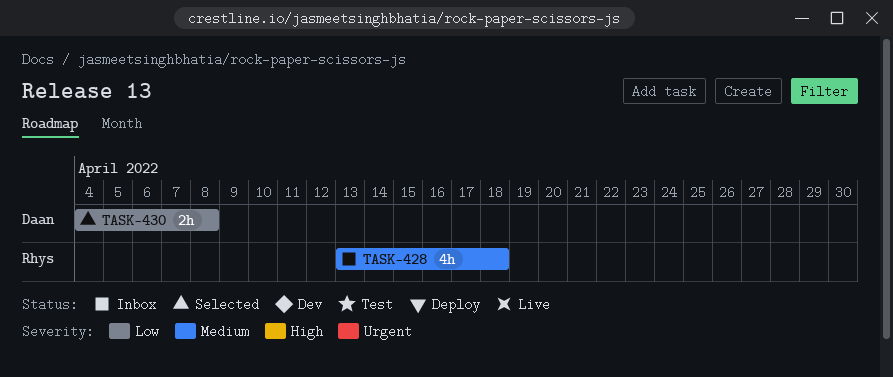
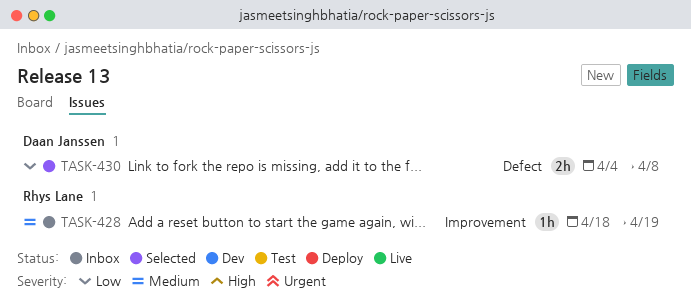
TASK-428, estimate: 4h -> 1h
TASK-428, start: Apr 13 -> Apr 18
TASK-428, due: Apr 18 -> Apr 19

